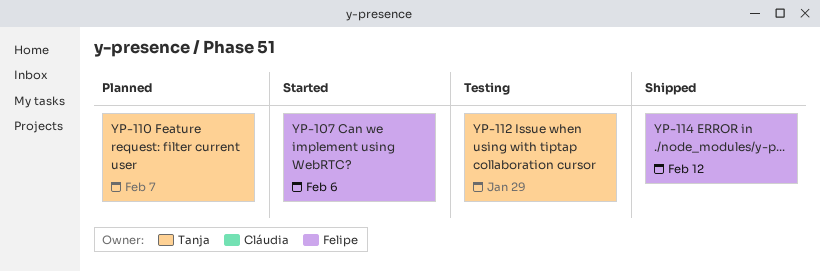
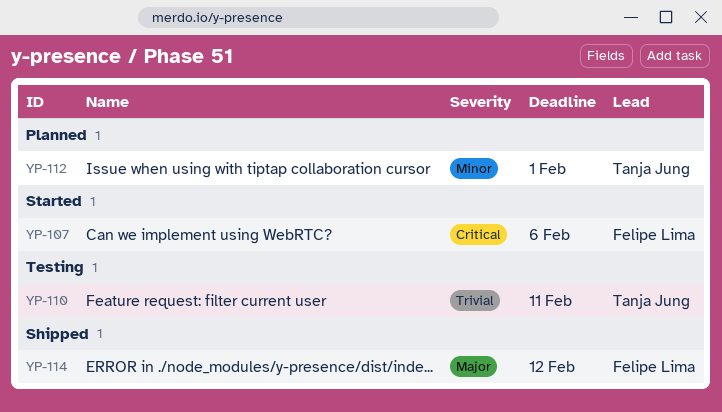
YP-110, status: Planned -> Testing
YP-110, due: Feb 7 -> Feb 11
YP-112, status: Testing -> Planned
YP-112, due: Jan 29 -> Feb 1

